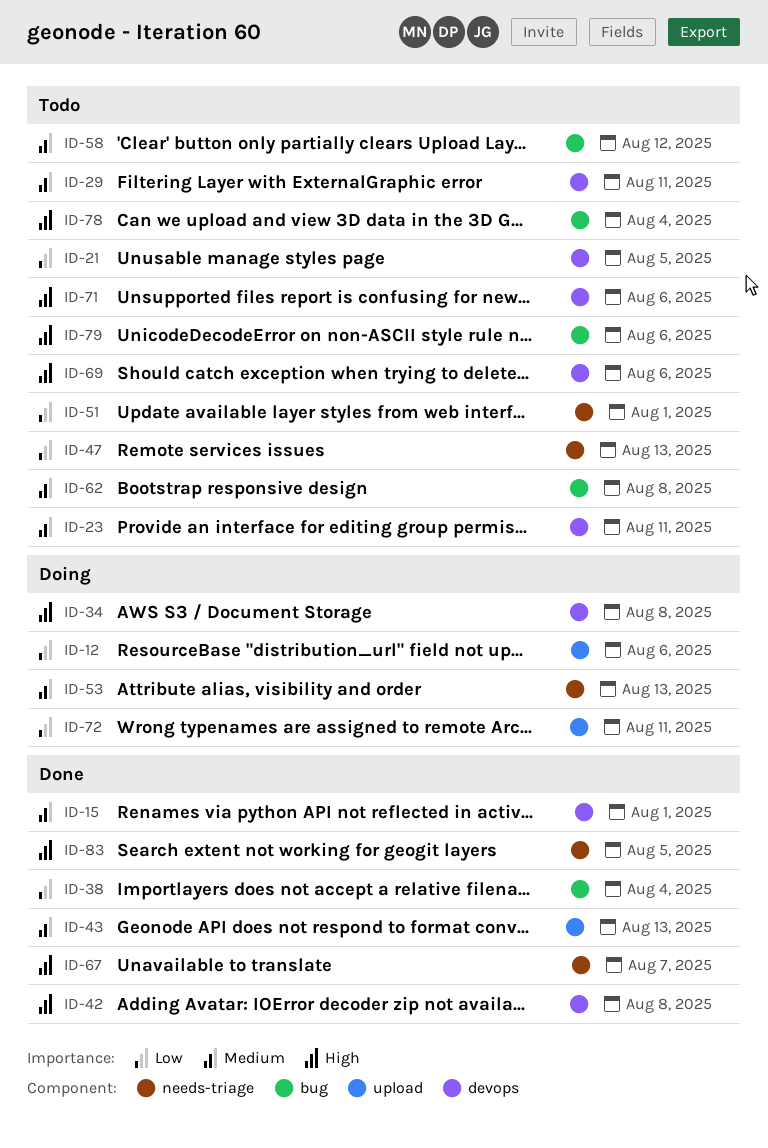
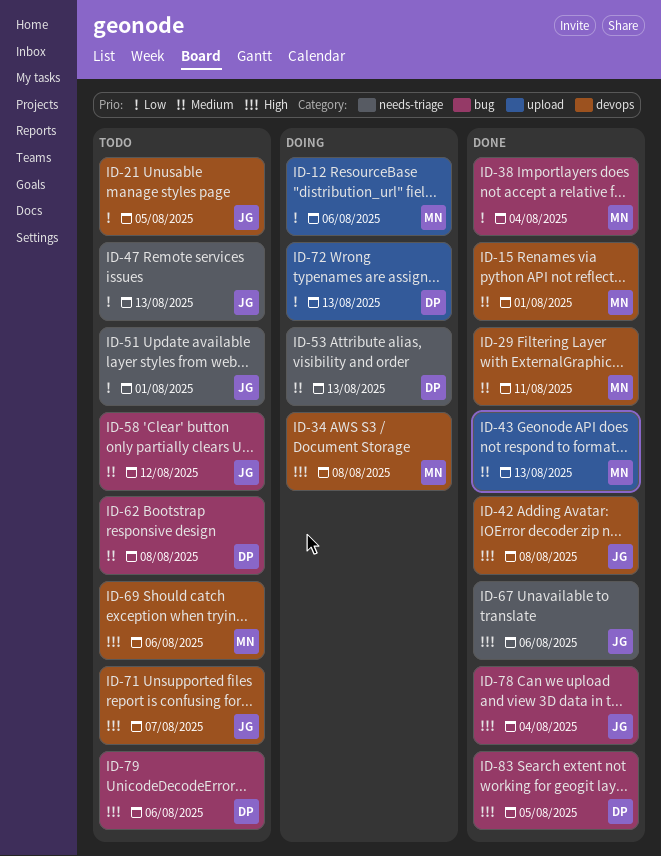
ID-23: present -> none
ID-29, status: Todo -> Done
ID-67, due: Aug 7 -> Aug 6
ID-71, due: Aug 6 -> Aug 7
ID-72, due: Aug 11 -> Aug 13
ID-78, status: Todo -> Done
ID-83, label: needs-triage -> bug

